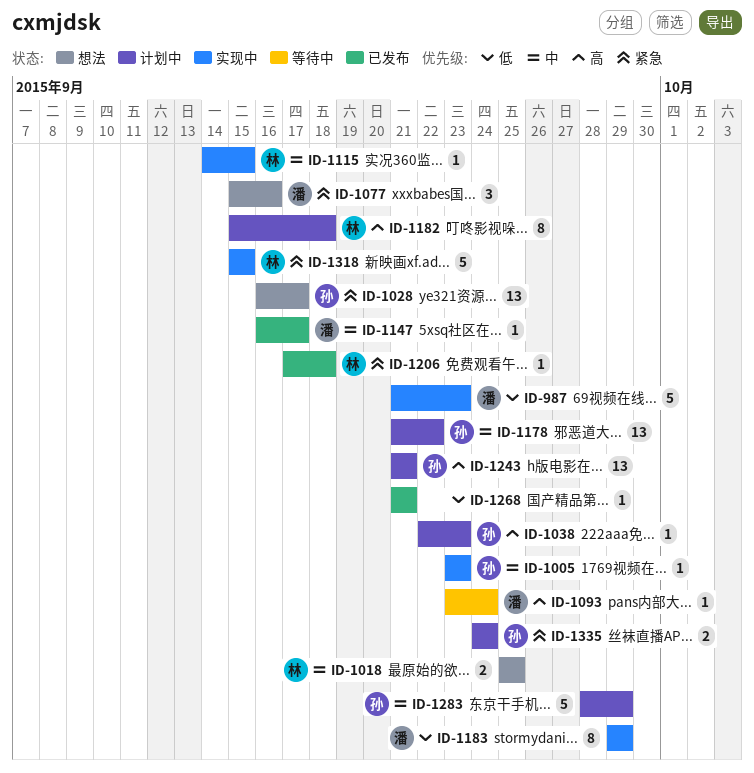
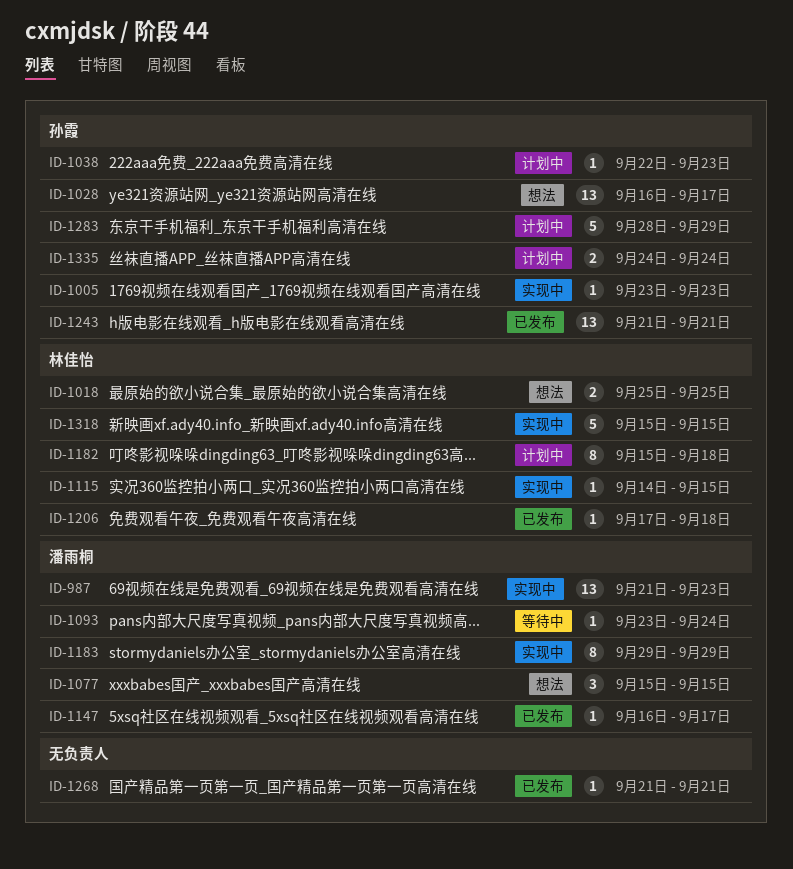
ID-987, estimate: 5 -> 13
ID-1077, due: Sep 16 -> Sep 15
ID-1178: present -> none
ID-1243, status: 计划中 -> 已发布

